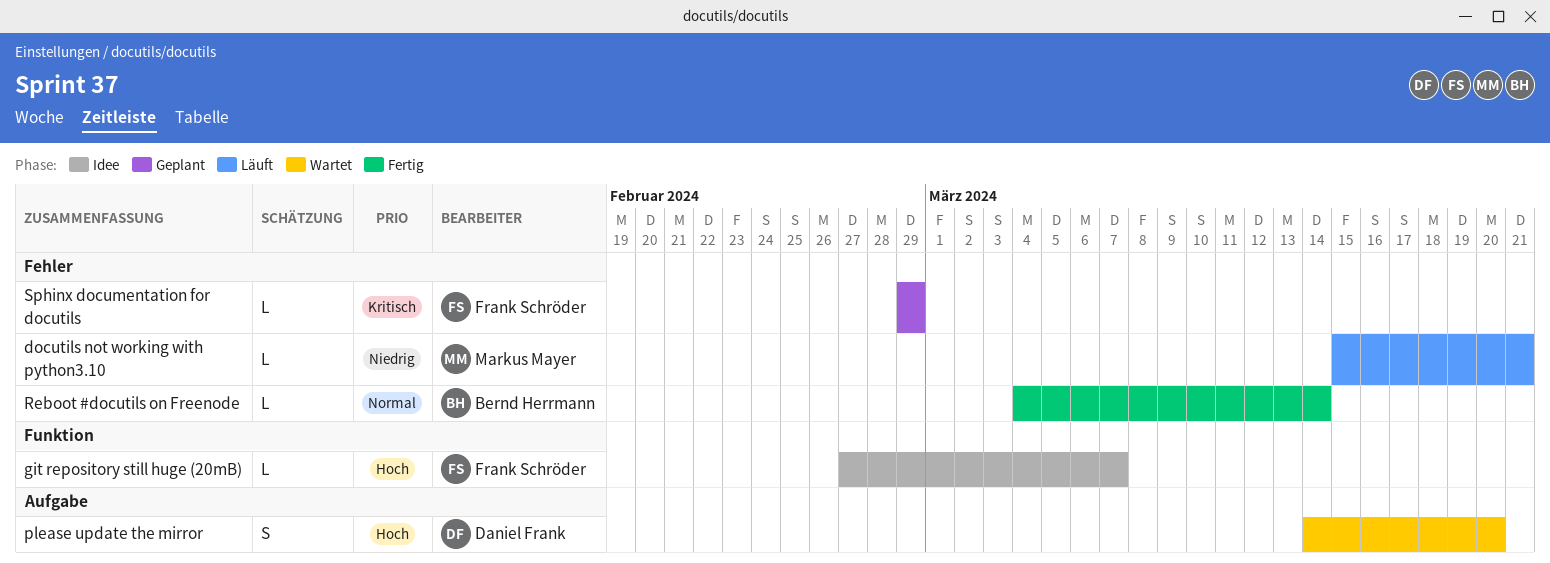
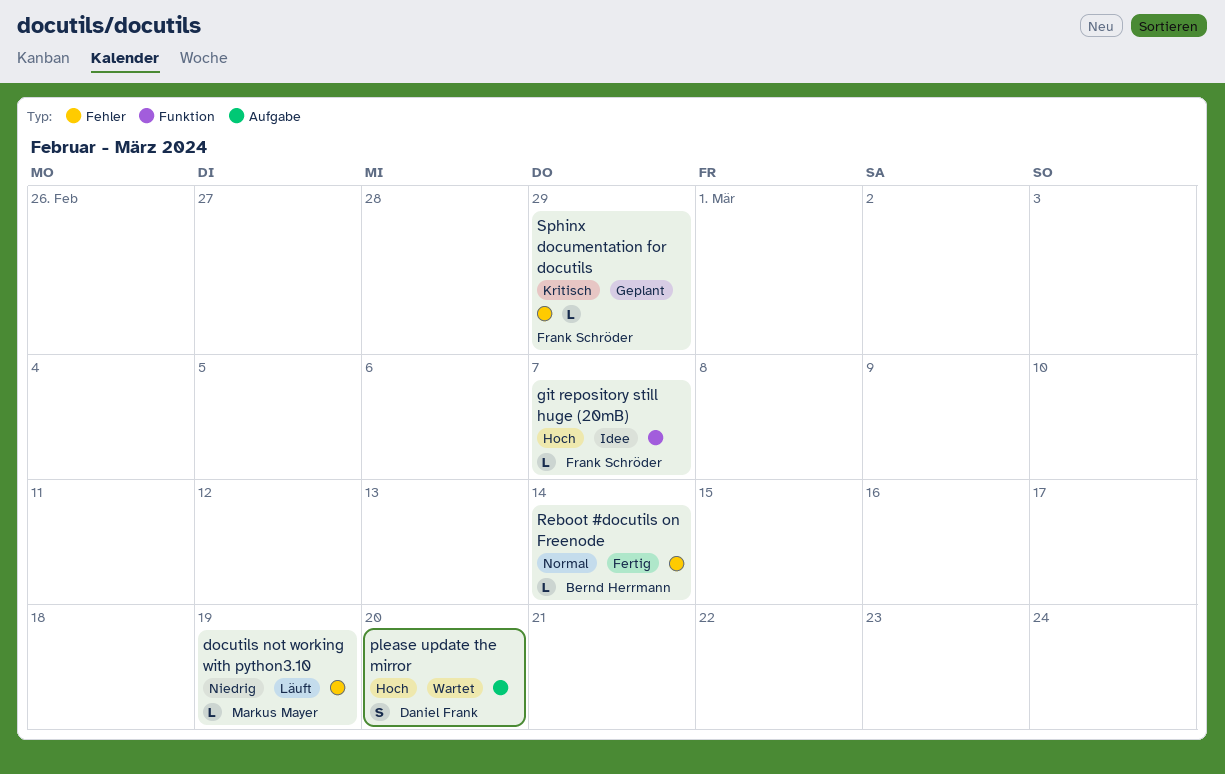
docutils not working with python3.10, due: Mar 21 -> Mar 19

